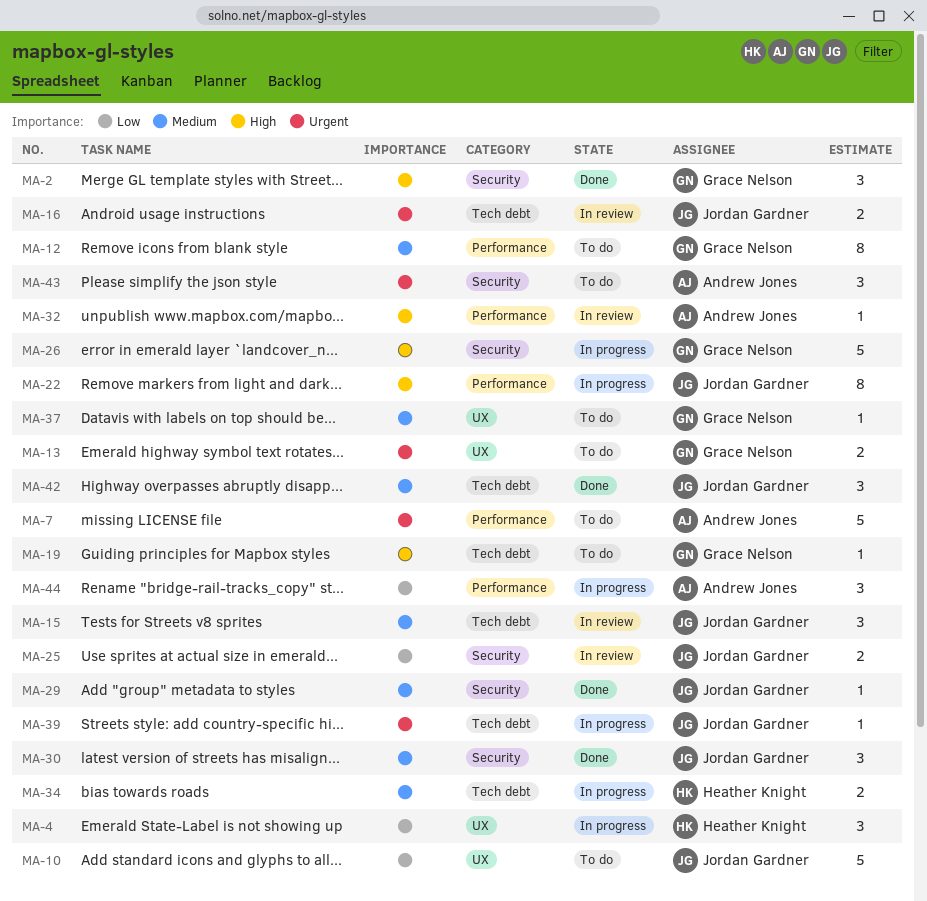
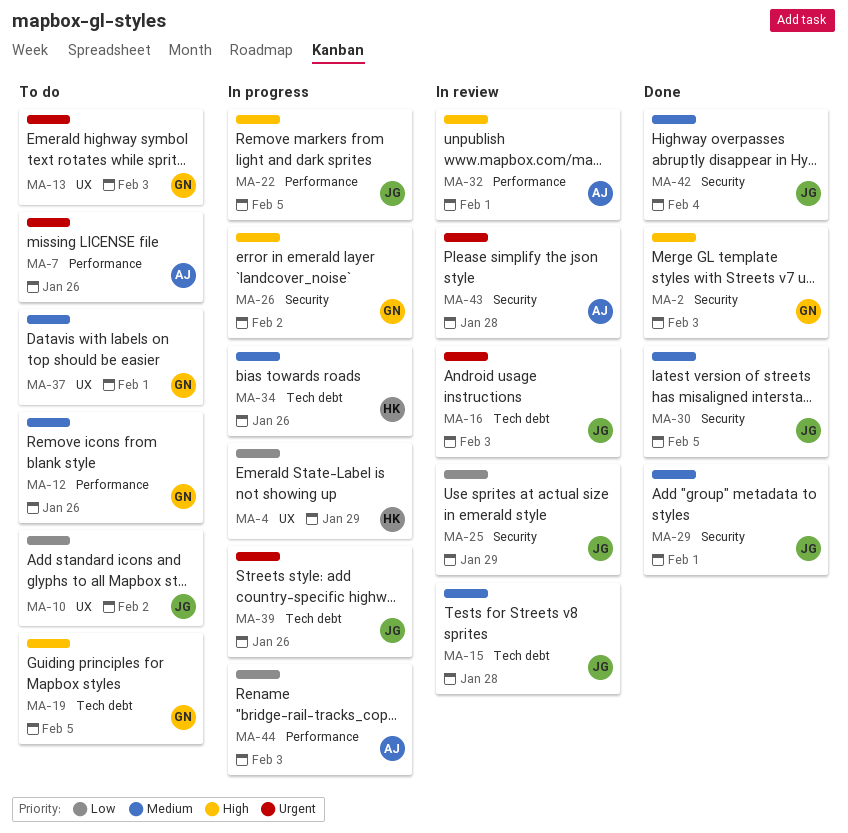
MA-42, label: Tech debt -> Security
MA-43, status: To do -> In review

